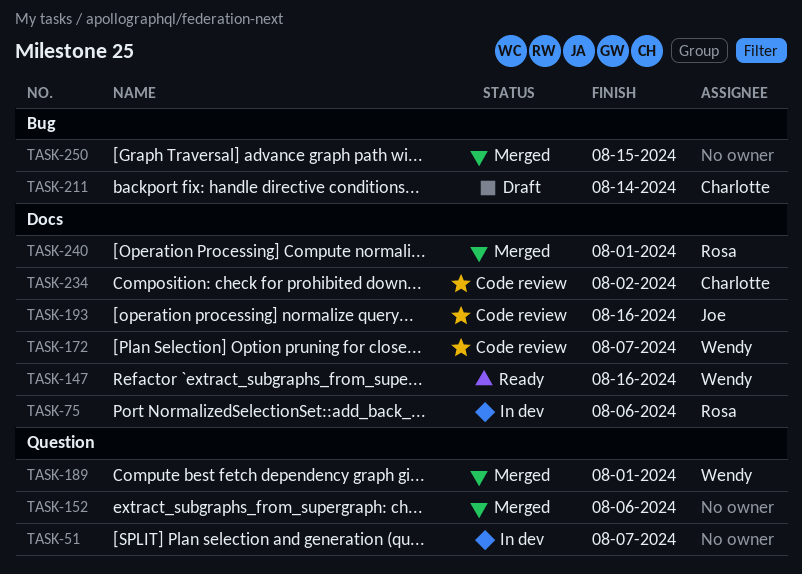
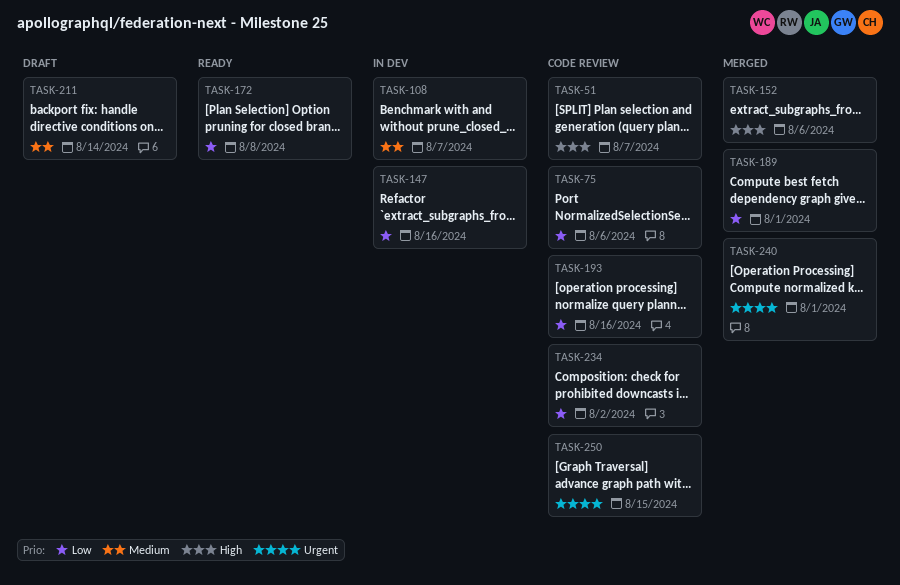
TASK-51, status: In dev -> Code review
TASK-75, status: In dev -> Code review
TASK-108: none -> present
TASK-147, status: Ready -> In dev
TASK-172, status: Code review -> Ready
TASK-172, due: Aug 7 -> Aug 8
TASK-250, status: Merged -> Code review

